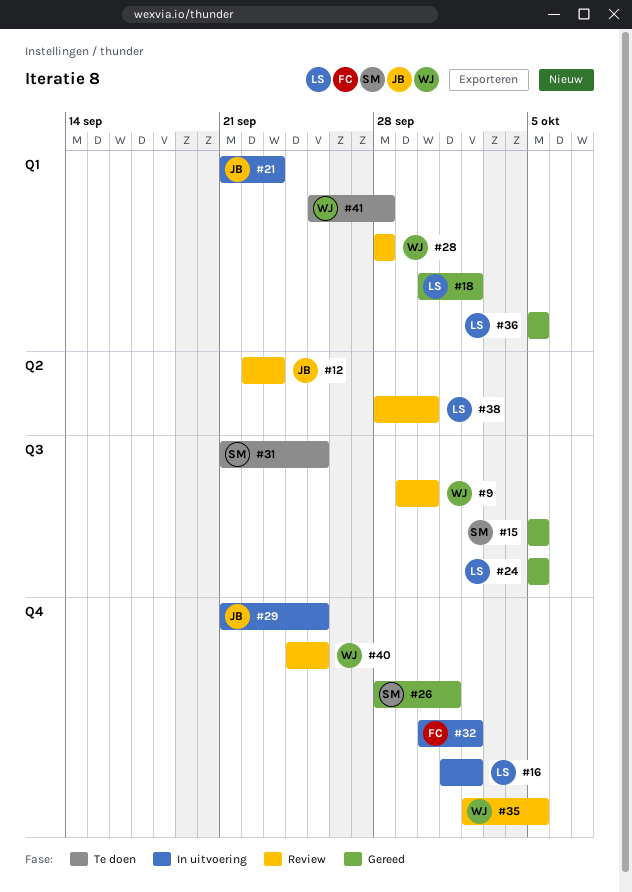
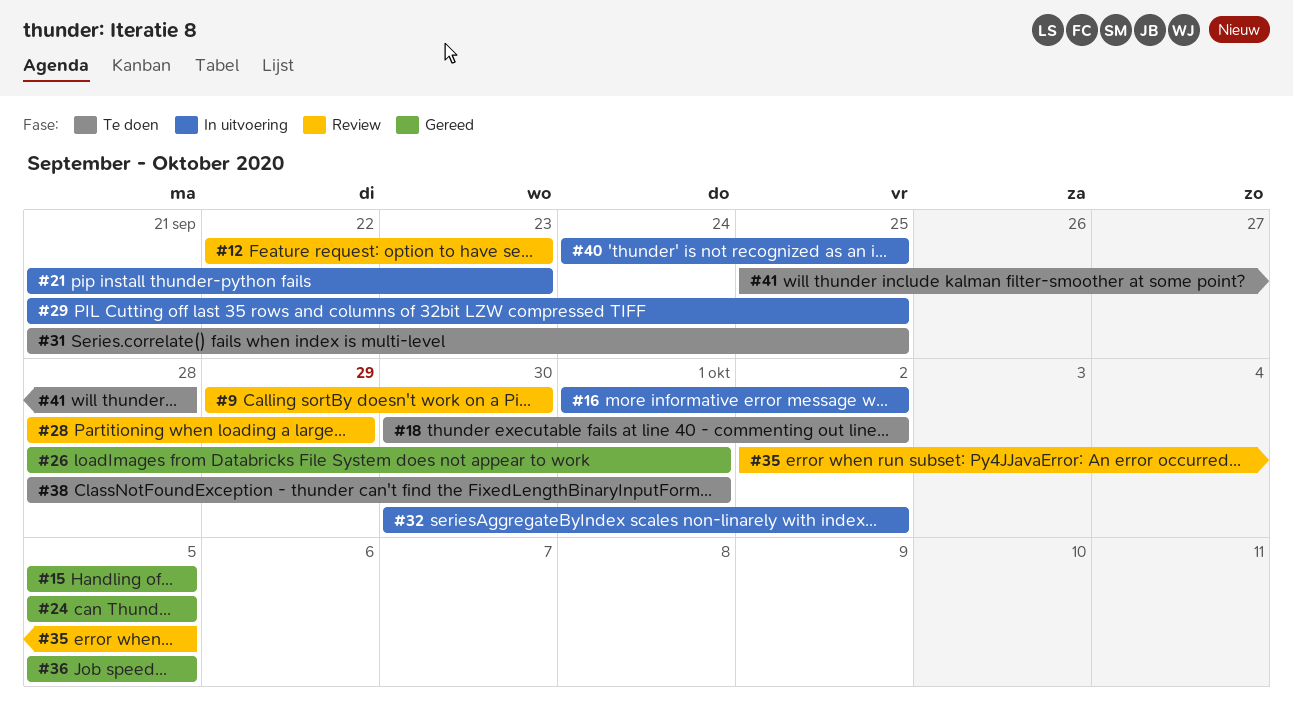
#18, status: Gereed -> Te doen
#28, due: Sep 28 -> Sep 29
#38, status: Review -> Te doen
#38, due: Sep 30 -> Oct 1
#40, status: Review -> In uitvoering

